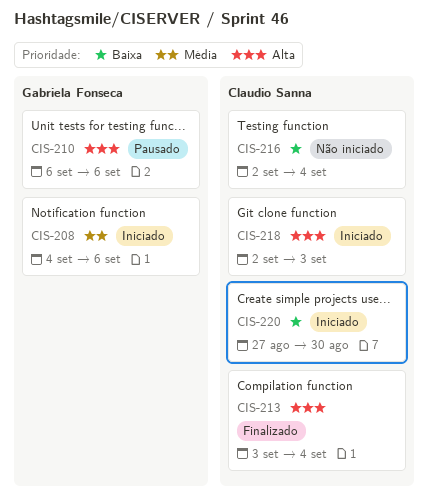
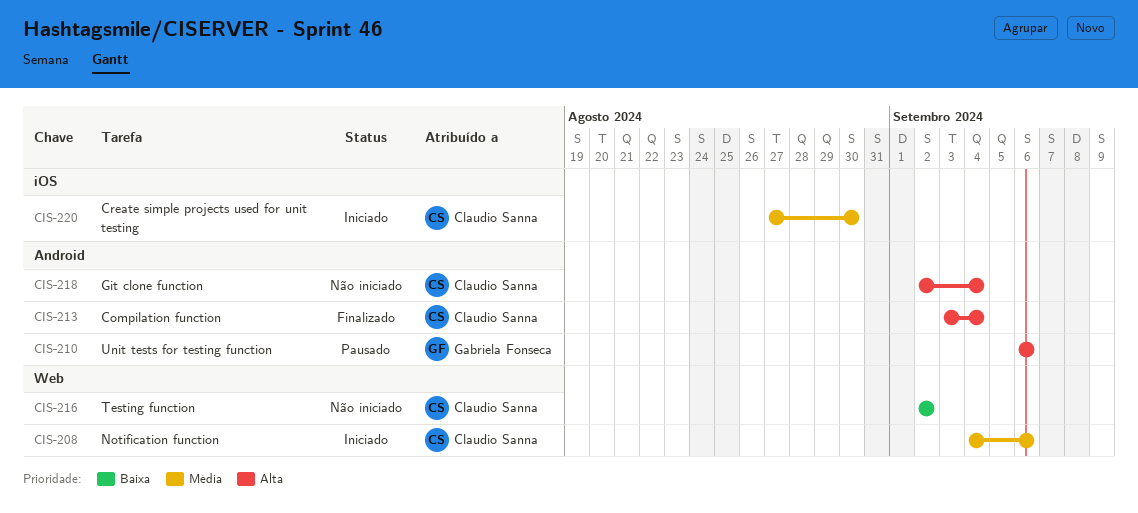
CIS-208, owner: Gabriela Fonseca -> Claudio Sanna
CIS-216, due: Sep 4 -> Sep 2
CIS-218, status: Iniciado -> Não iniciado
CIS-218, due: Sep 3 -> Sep 4
CIS-220, priority: Baixa -> Média

